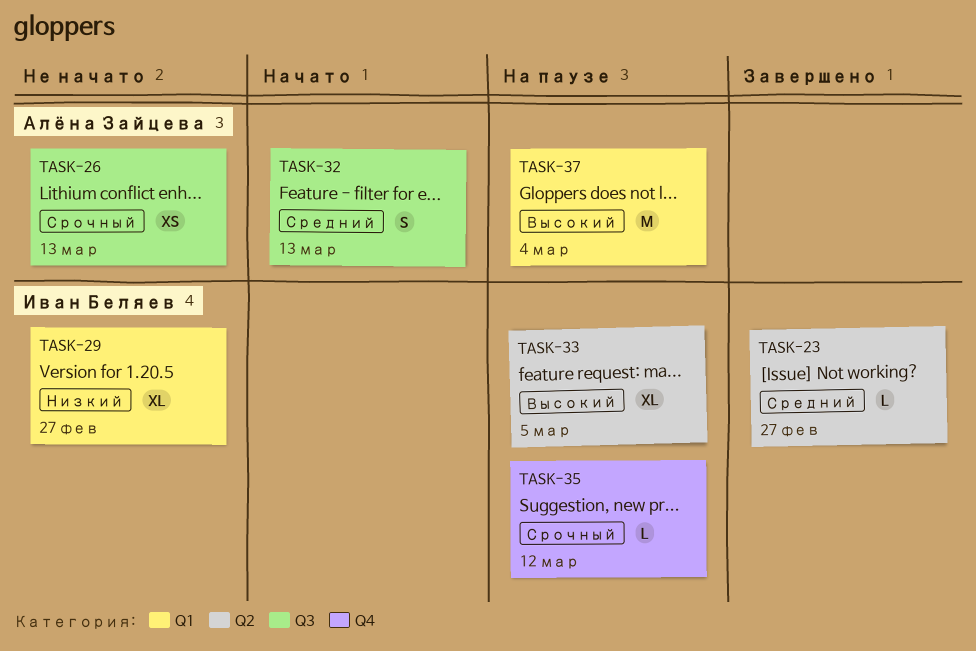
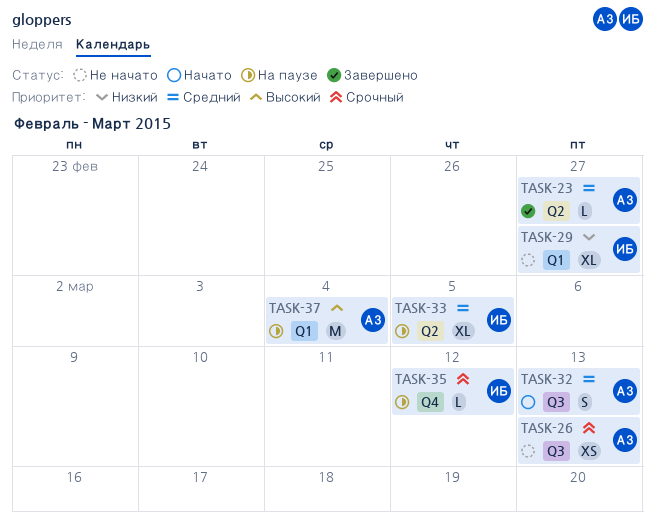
TASK-23, owner: Иван Беляев -> Алёна Зайцева
TASK-33, priority: Высокий -> Средний

